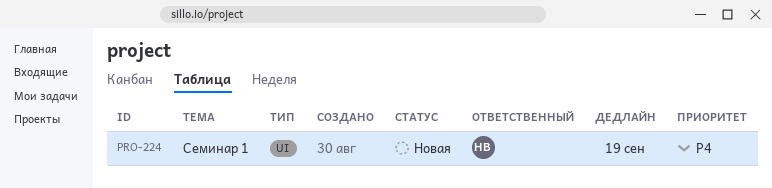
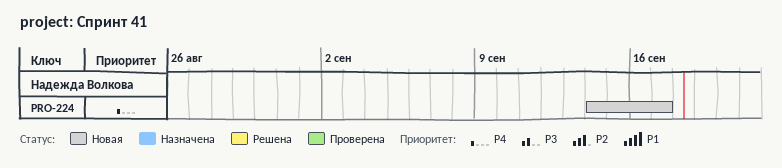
PRO-224, due: Sep 19 -> Sep 17

